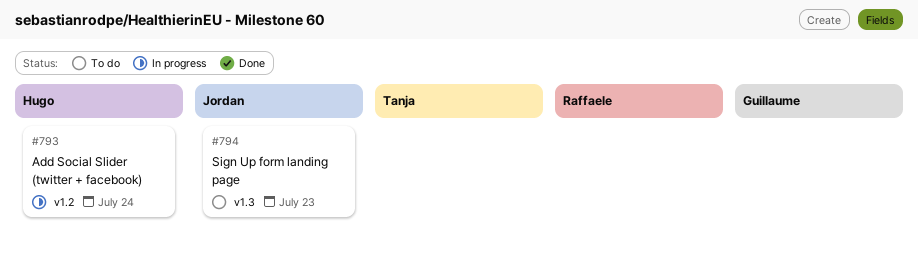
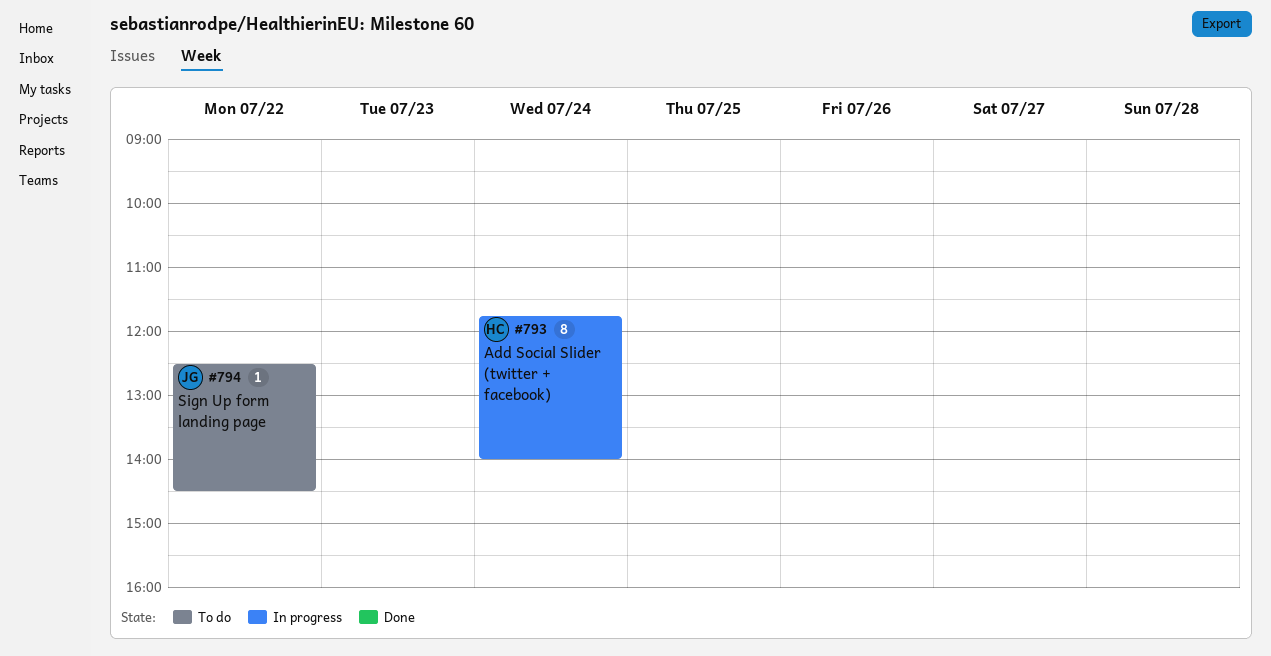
#794, day: Jul 23 -> Jul 22

